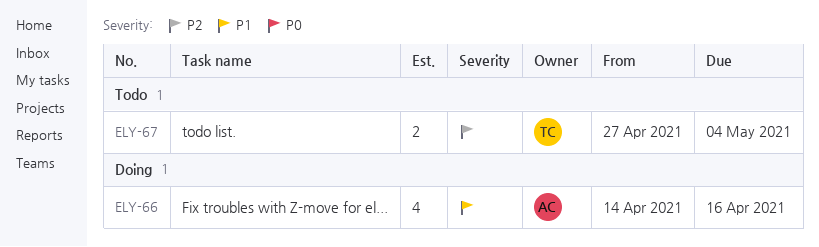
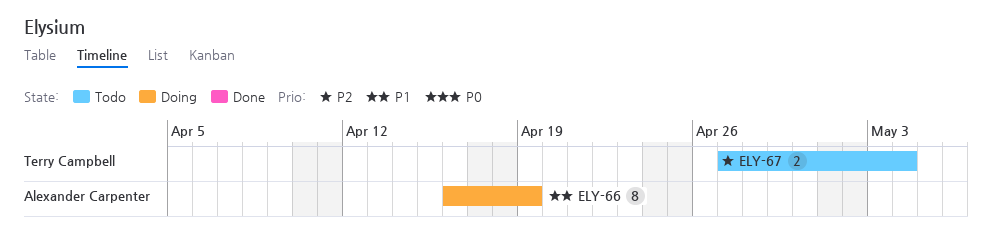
ELY-66, estimate: 4 -> 8
ELY-66, start: Apr 14 -> Apr 16
ELY-66, due: Apr 16 -> Apr 19

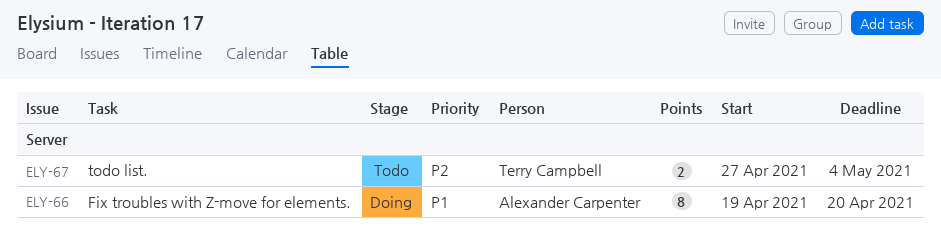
ELY-66, start: Apr 16 -> Apr 19
ELY-66, due: Apr 19 -> Apr 20

